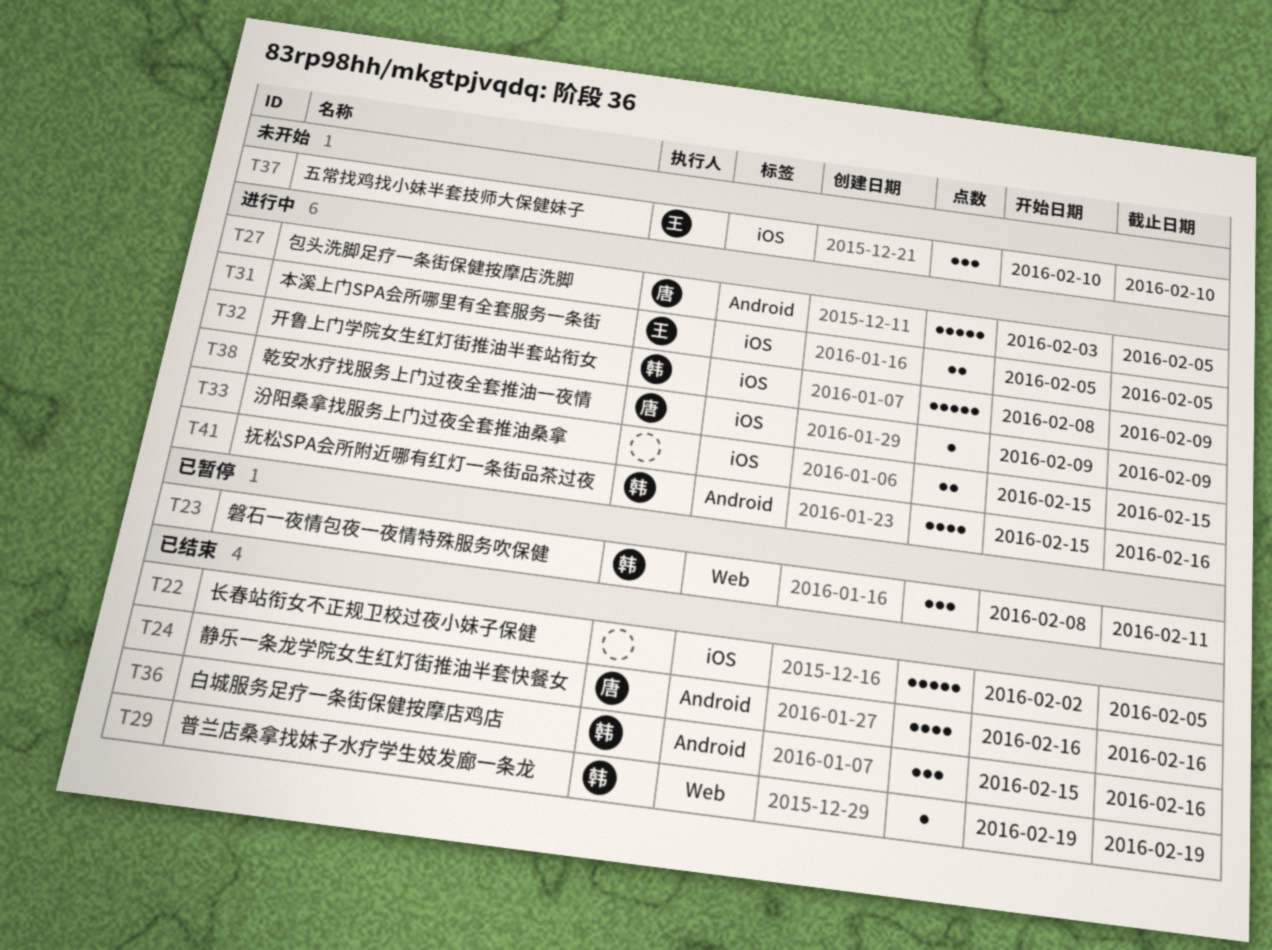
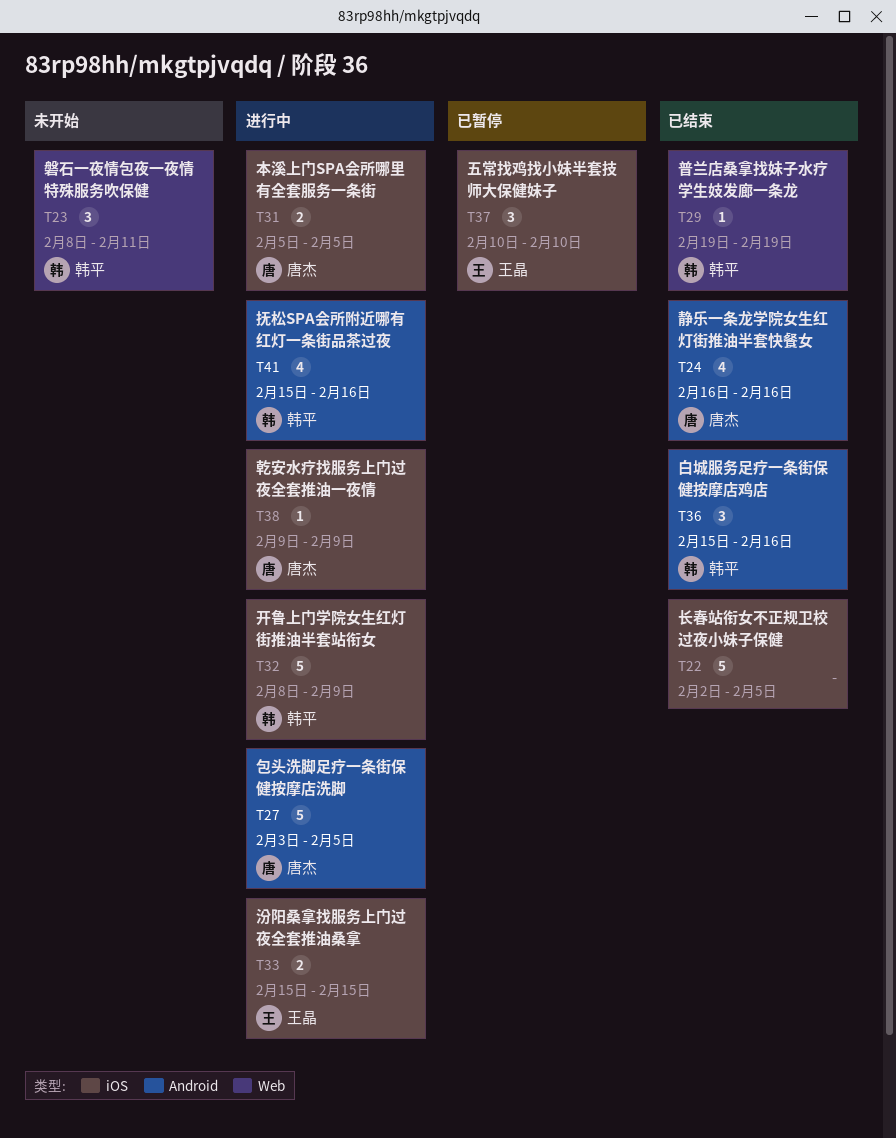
T23, status: 已暂停 -> 未开始
T31, owner: 王晶 -> 唐杰
T33, owner: none -> 王晶
T37, status: 未开始 -> 已暂停

